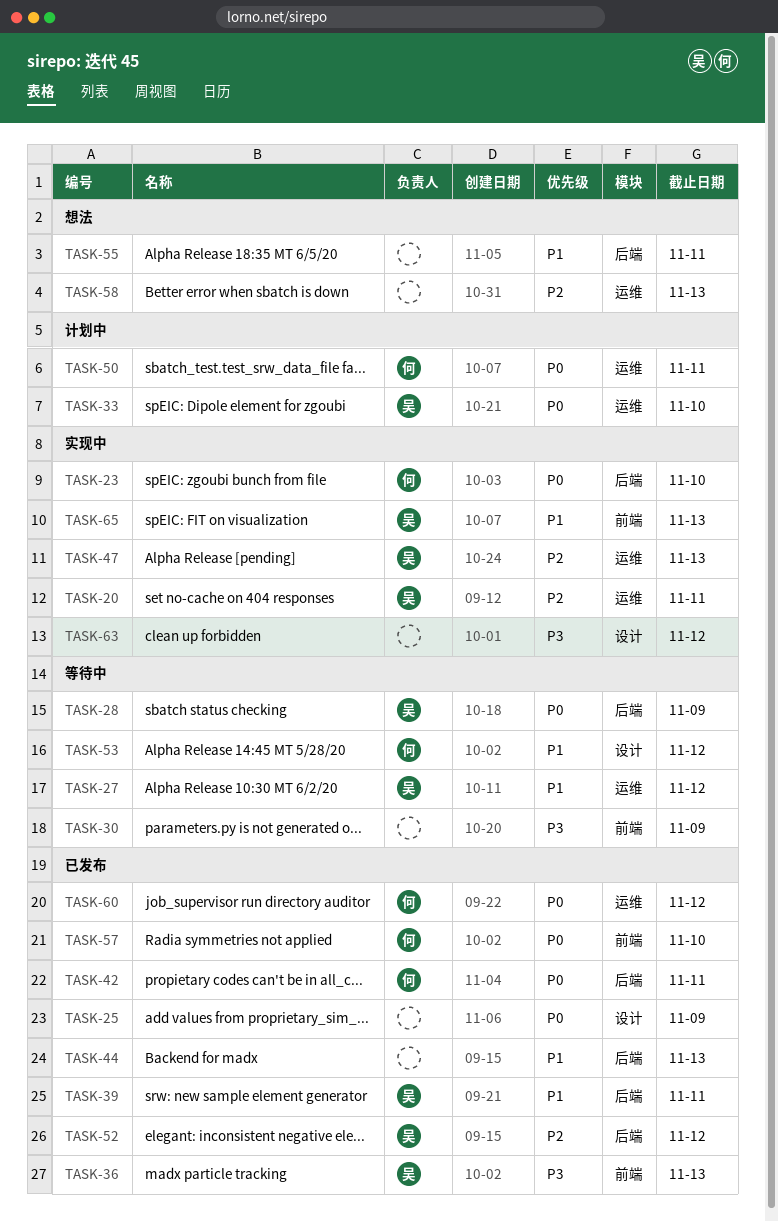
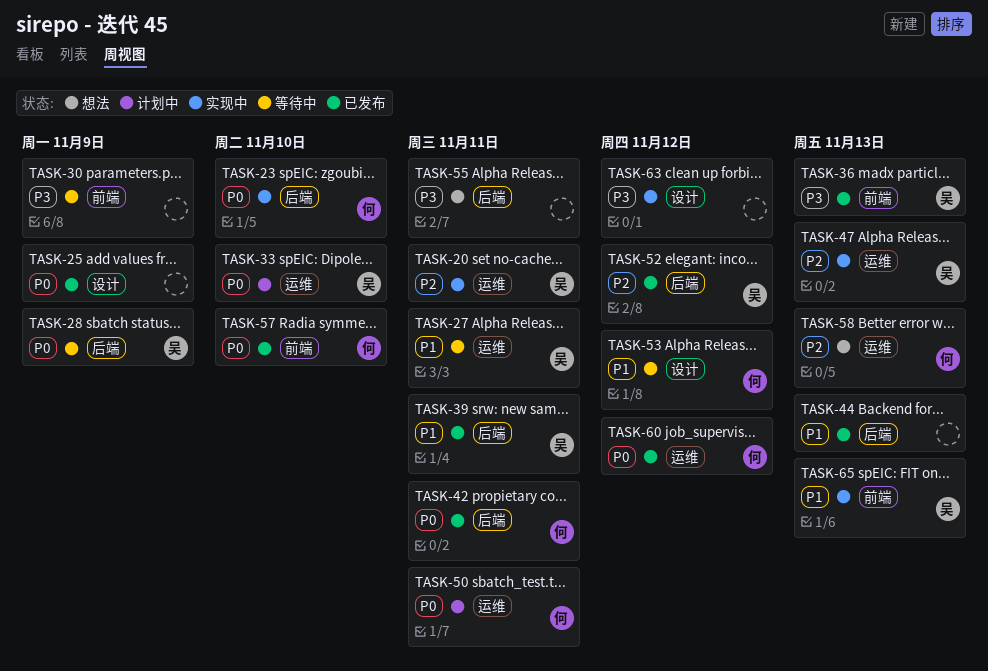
TASK-27, due: Nov 12 -> Nov 11
TASK-55, priority: P1 -> P3
TASK-58, owner: none -> 何

